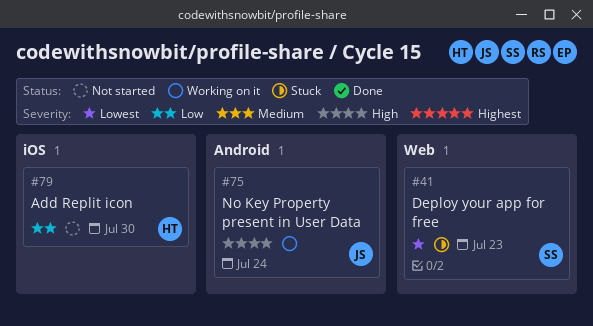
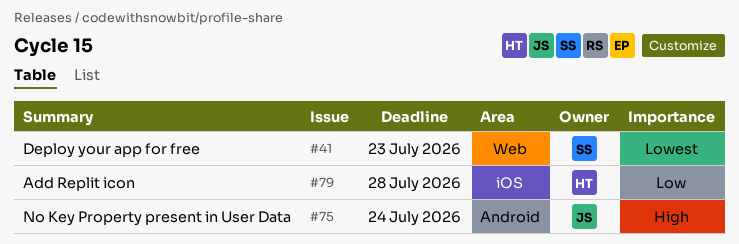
#79, due: Jul 30 -> Jul 28

